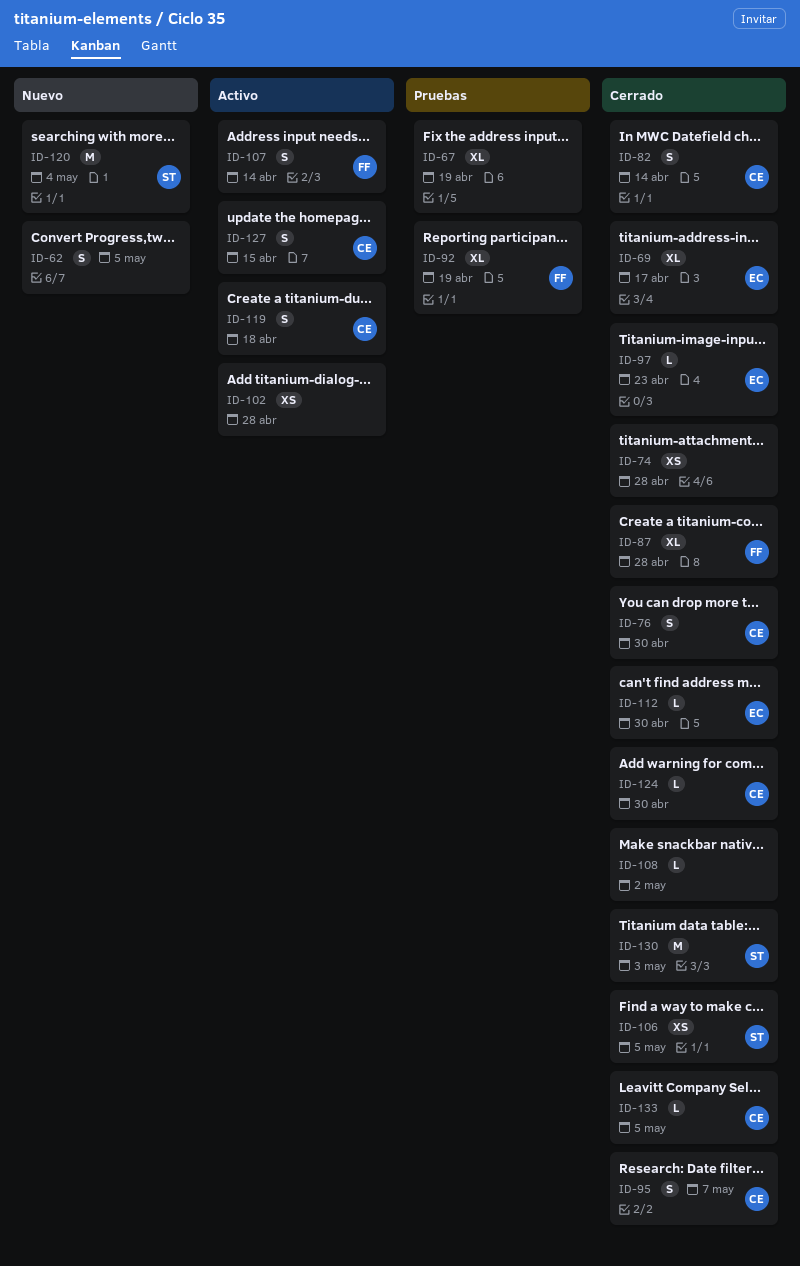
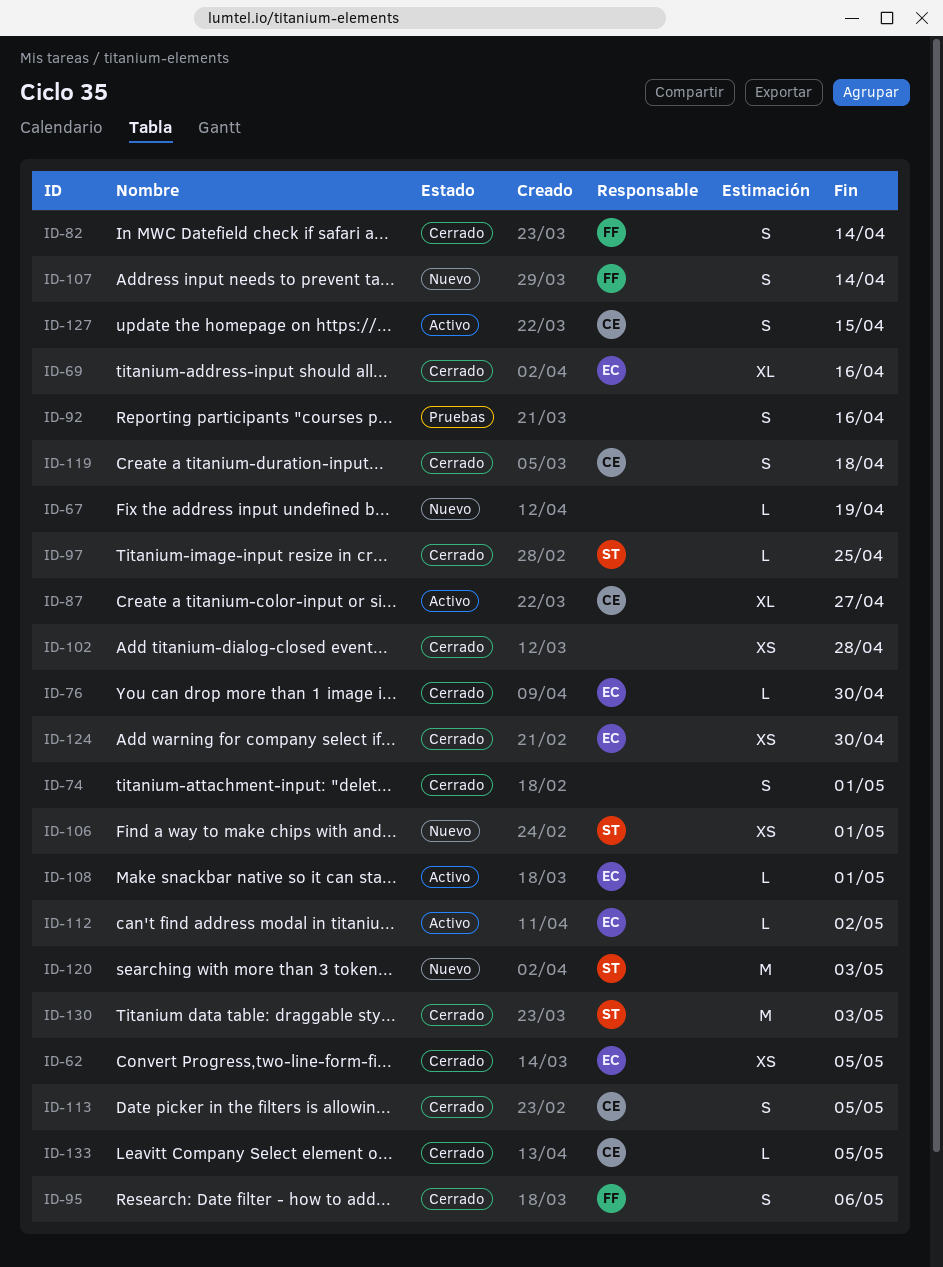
ID-62, status: Nuevo -> Cerrado
ID-62, owner: none -> EC
ID-62, estimate: S -> XS
ID-67, status: Pruebas -> Nuevo
ID-67, estimate: XL -> L
ID-69, due: Apr 17 -> Apr 16
ID-74, estimate: XS -> S
ID-74, due: Apr 28 -> May 1
ID-76, owner: CE -> EC
ID-76, estimate: S -> L
ID-82, owner: CE -> FF
ID-87, status: Cerrado -> Activo
ID-87, owner: FF -> CE
ID-87, due: Apr 28 -> Apr 27
ID-92, owner: FF -> none
ID-92, estimate: XL -> S
ID-92, due: Apr 19 -> Apr 16
ID-95, owner: CE -> FF
ID-95, due: May 7 -> May 6
ID-97, owner: EC -> ST
ID-97, due: Apr 23 -> Apr 25
ID-102, status: Activo -> Cerrado
ID-106, status: Cerrado -> Nuevo
ID-106, due: May 5 -> May 1
ID-107, status: Activo -> Nuevo
ID-108, status: Cerrado -> Activo
ID-108, owner: none -> EC
ID-108, due: May 2 -> May 1
ID-112, status: Cerrado -> Activo
ID-112, due: Apr 30 -> May 2
ID-113: none -> present
ID-119, status: Activo -> Cerrado
ID-120, due: May 4 -> May 3
ID-124, owner: CE -> EC
ID-124, estimate: L -> XS

